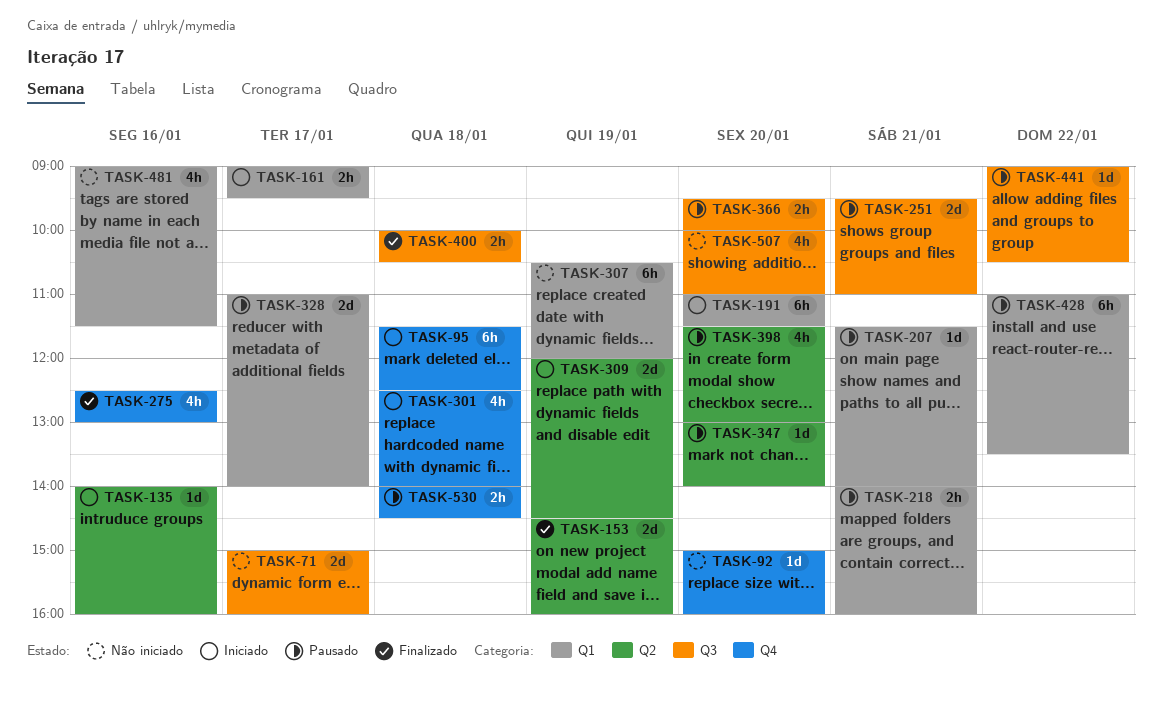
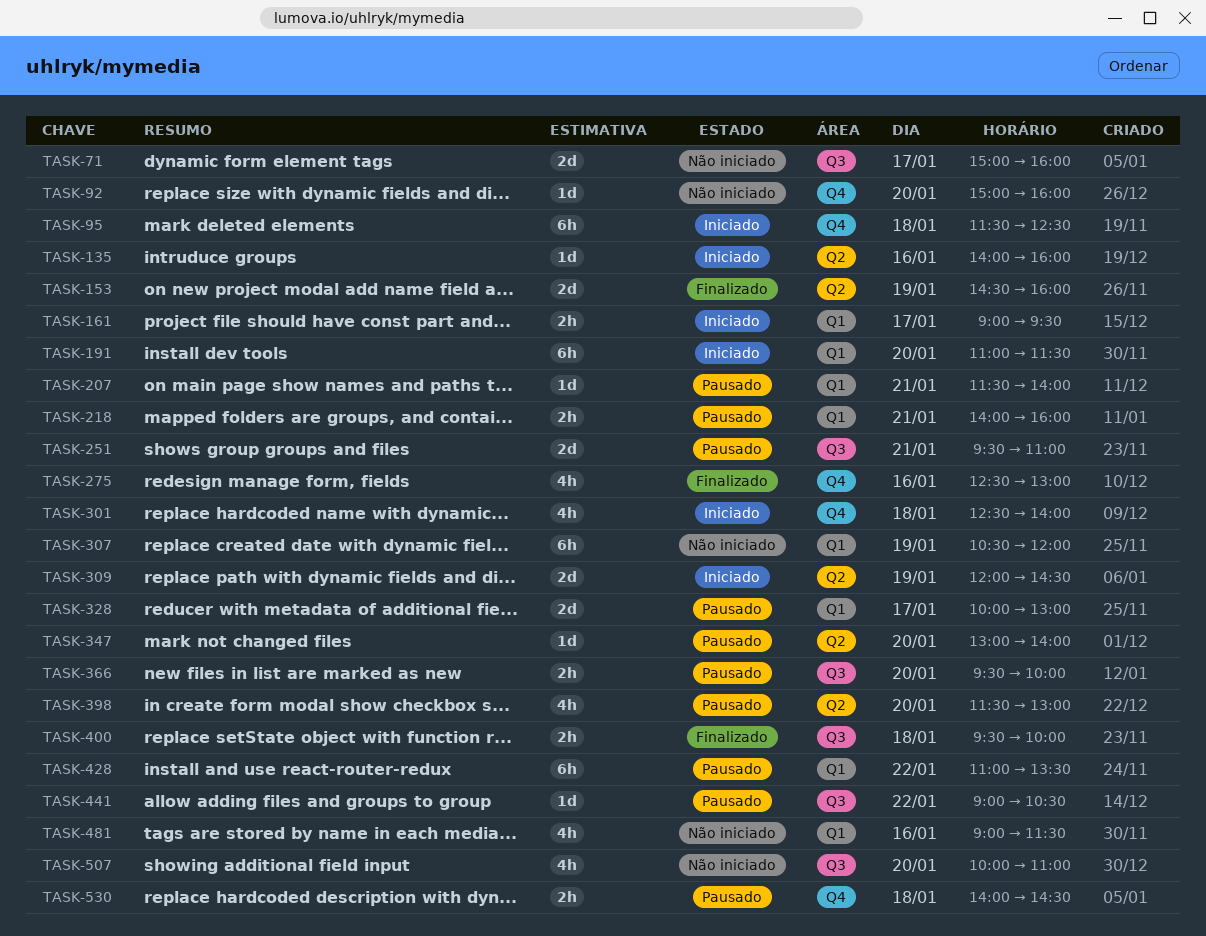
TASK-328, begins: 11:00 -> 10:00
TASK-328, ends: 14:00 -> 13:00
TASK-400, begins: 10:00 -> 09:30
TASK-400, ends: 10:30 -> 10:00

